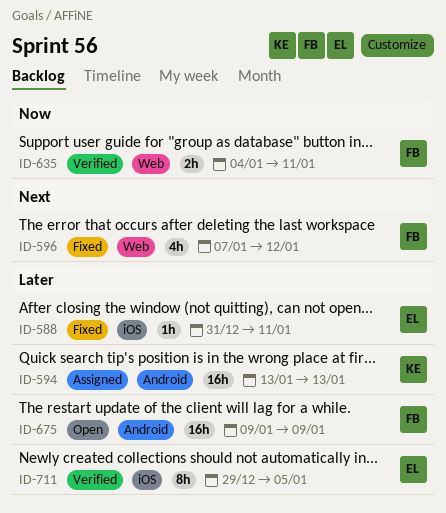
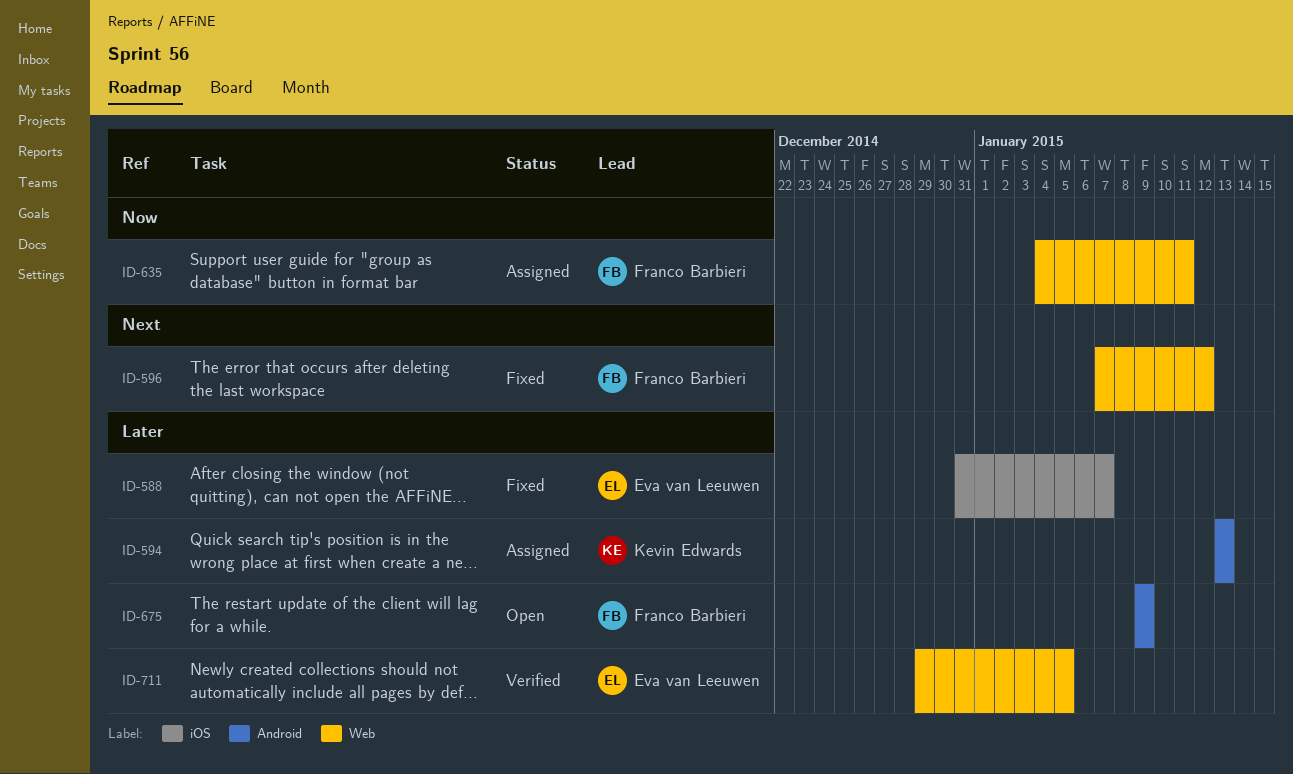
ID-588, due: Jan 11 -> Jan 7
ID-635, status: Verified -> Assigned
ID-711, label: iOS -> Web

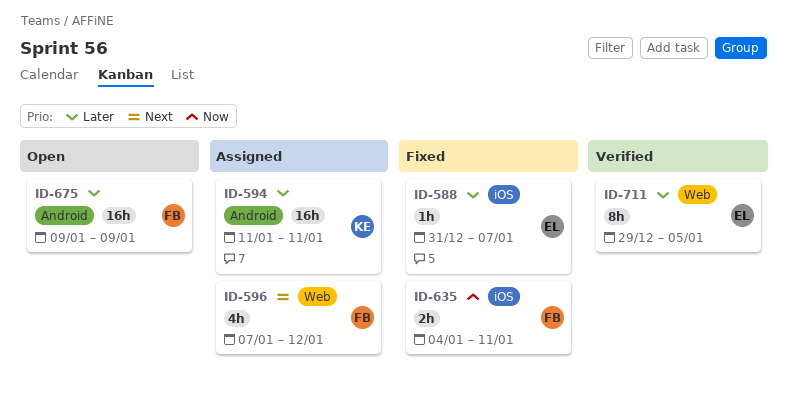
ID-594, start: Jan 13 -> Jan 11
ID-594, due: Jan 13 -> Jan 11
ID-596, status: Fixed -> Assigned
ID-635, status: Assigned -> Fixed
ID-635, label: Web -> iOS

